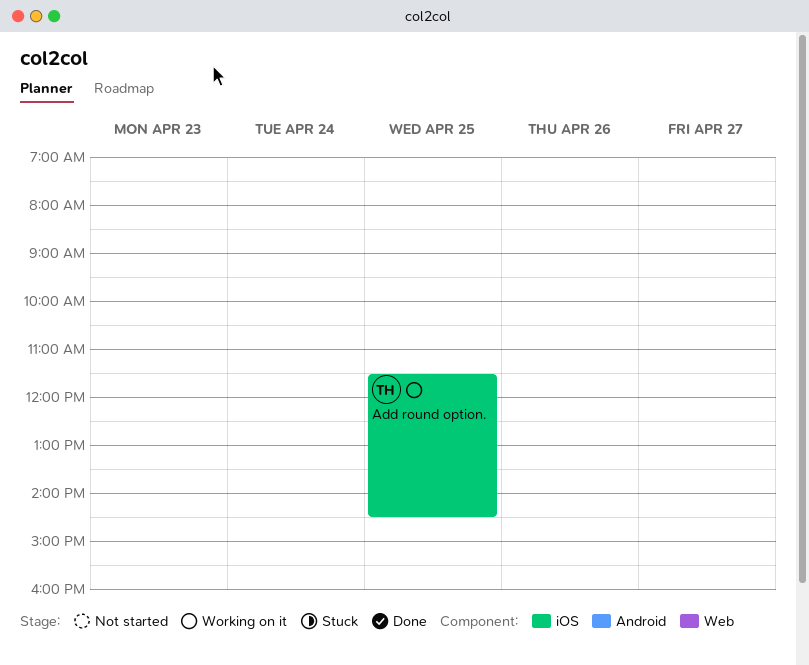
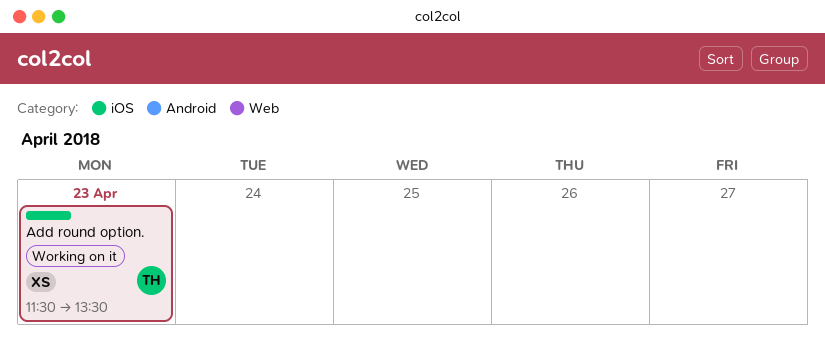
Add round option., day: Apr 25 -> Apr 23
Add round option., ends: 14:30 -> 13:30

